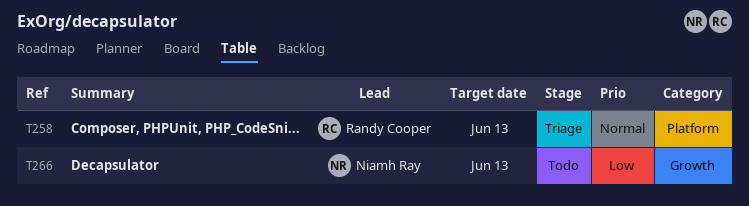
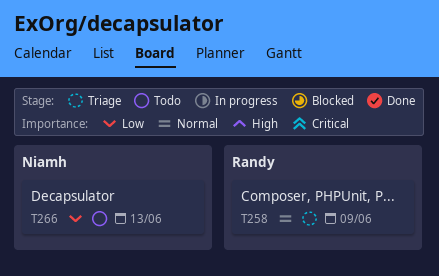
T258, due: Jun 13 -> Jun 9

